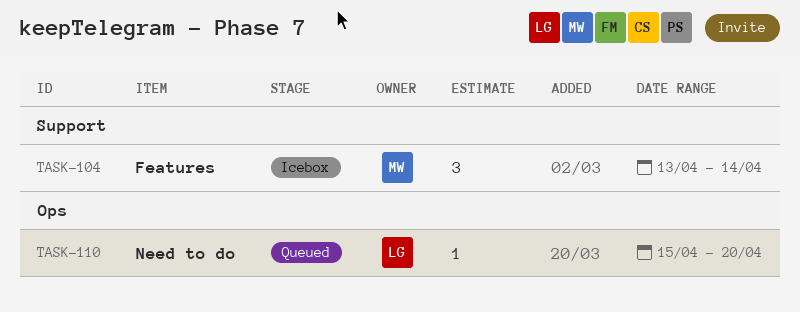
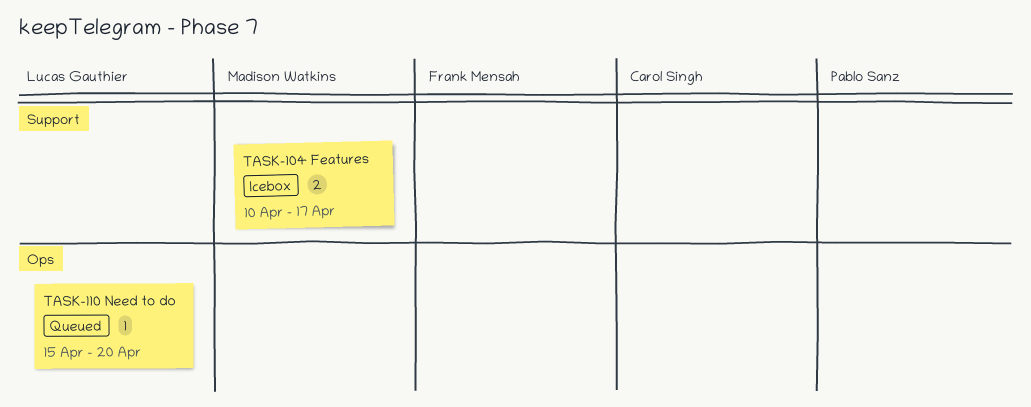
TASK-104, estimate: 3 -> 2
TASK-104, start: Apr 13 -> Apr 10
TASK-104, due: Apr 14 -> Apr 17

